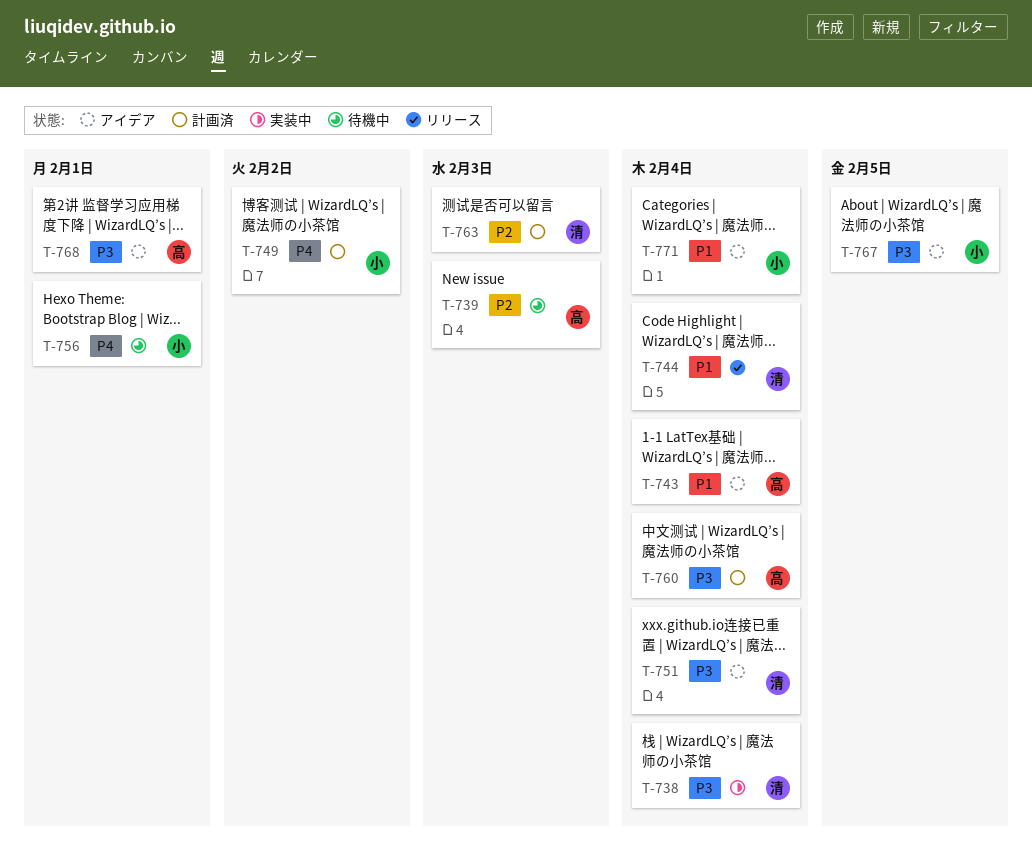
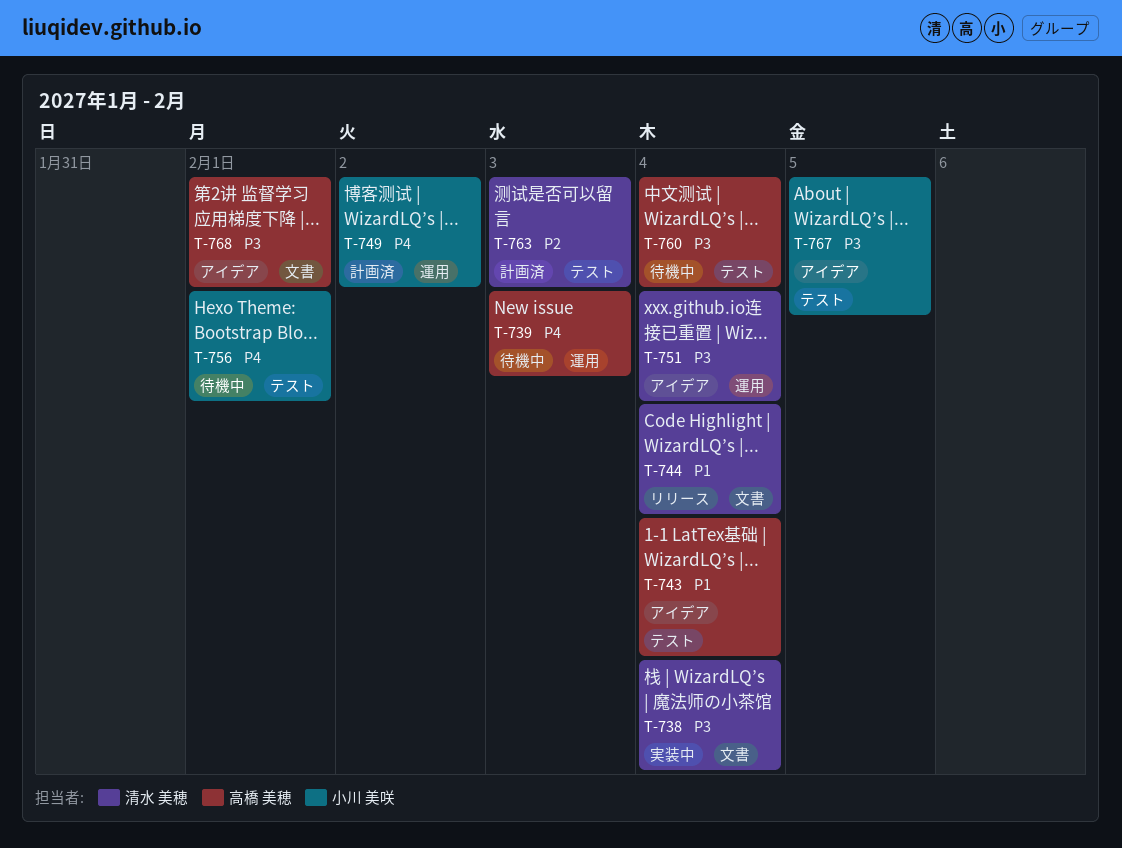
T-739, priority: P2 -> P4
T-760, status: 計画済 -> 待機中
T-771: present -> none

